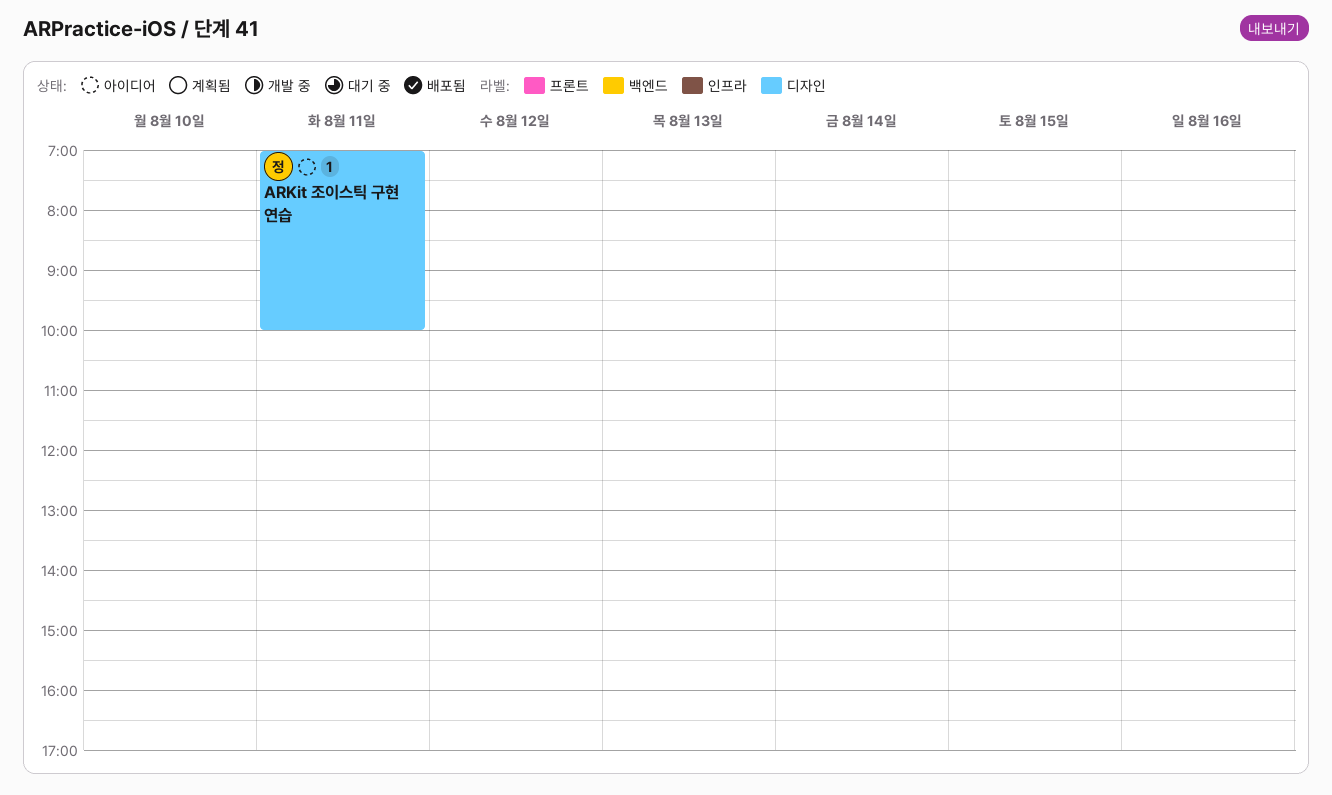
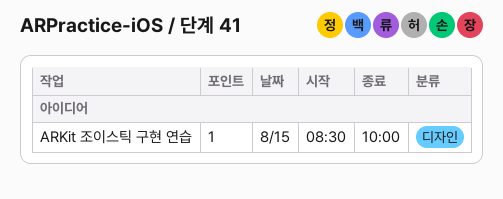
ARKit 조이스틱 구현 연습, day: Aug 11 -> Aug 15
ARKit 조이스틱 구현 연습, begins: 07:00 -> 08:30

